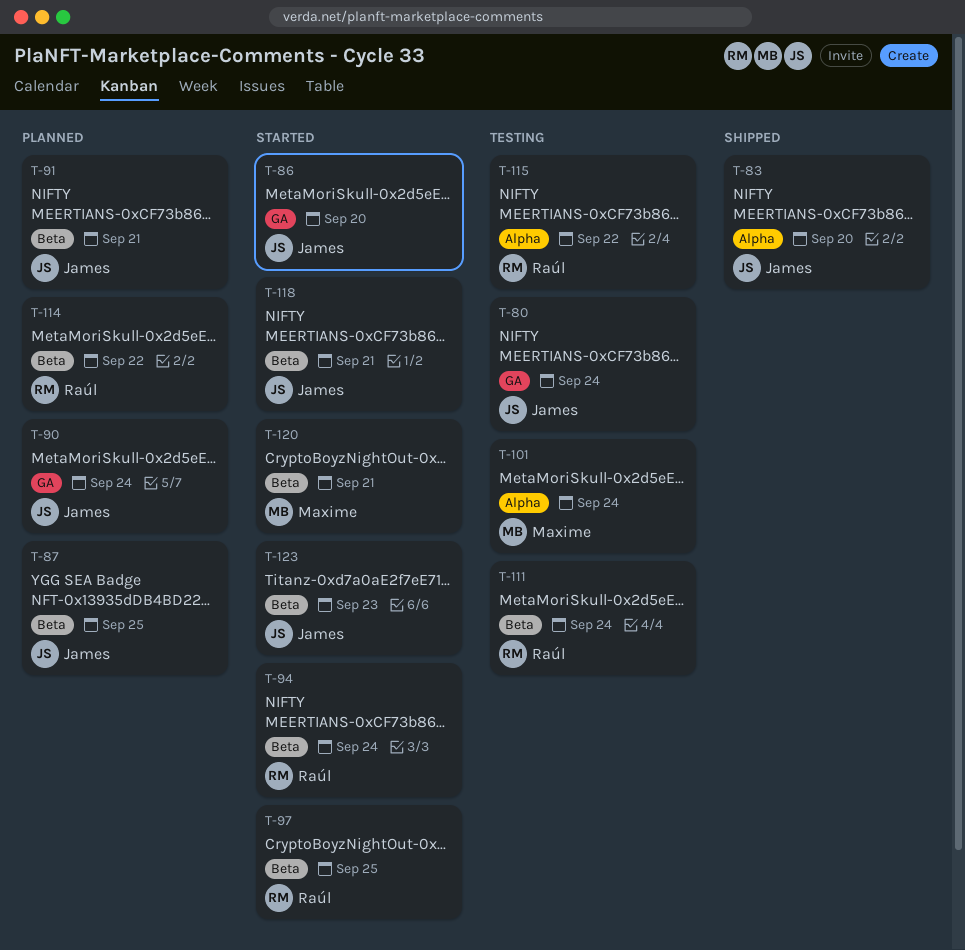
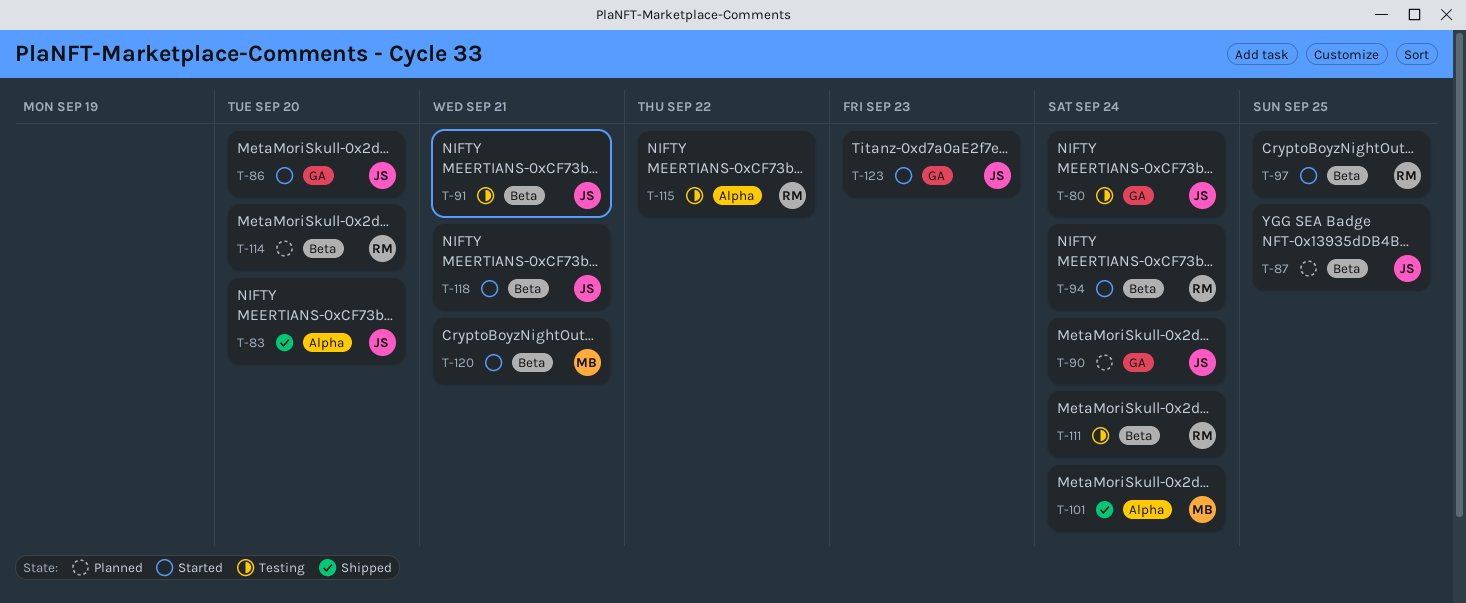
T-91, status: Planned -> Testing
T-101, status: Testing -> Shipped
T-114, due: Sep 22 -> Sep 20
T-123, label: Beta -> GA

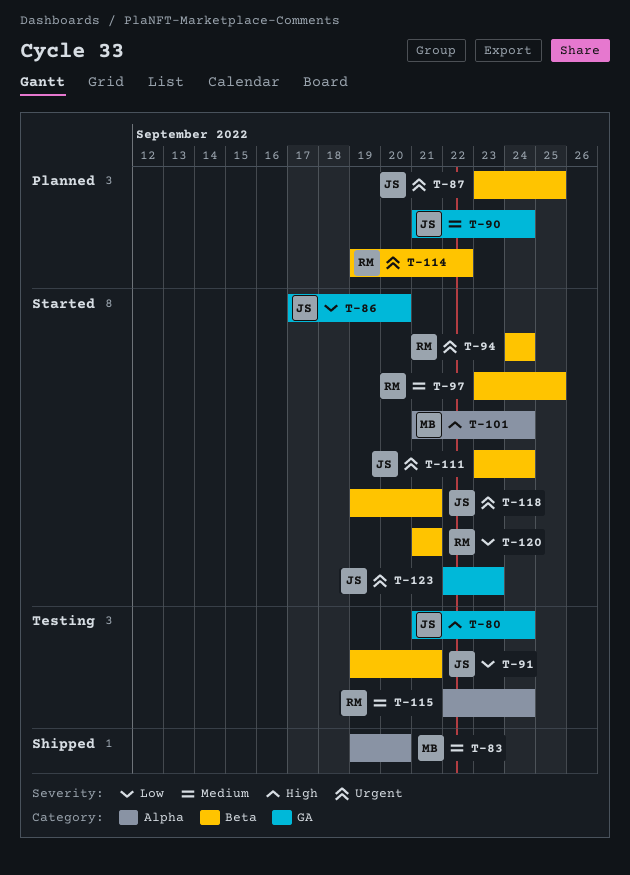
T-83, owner: JS -> MB
T-101, status: Shipped -> Started
T-111, status: Testing -> Started
T-111, owner: RM -> JS
T-114, due: Sep 20 -> Sep 22
T-115, due: Sep 22 -> Sep 24
T-120, owner: MB -> RM

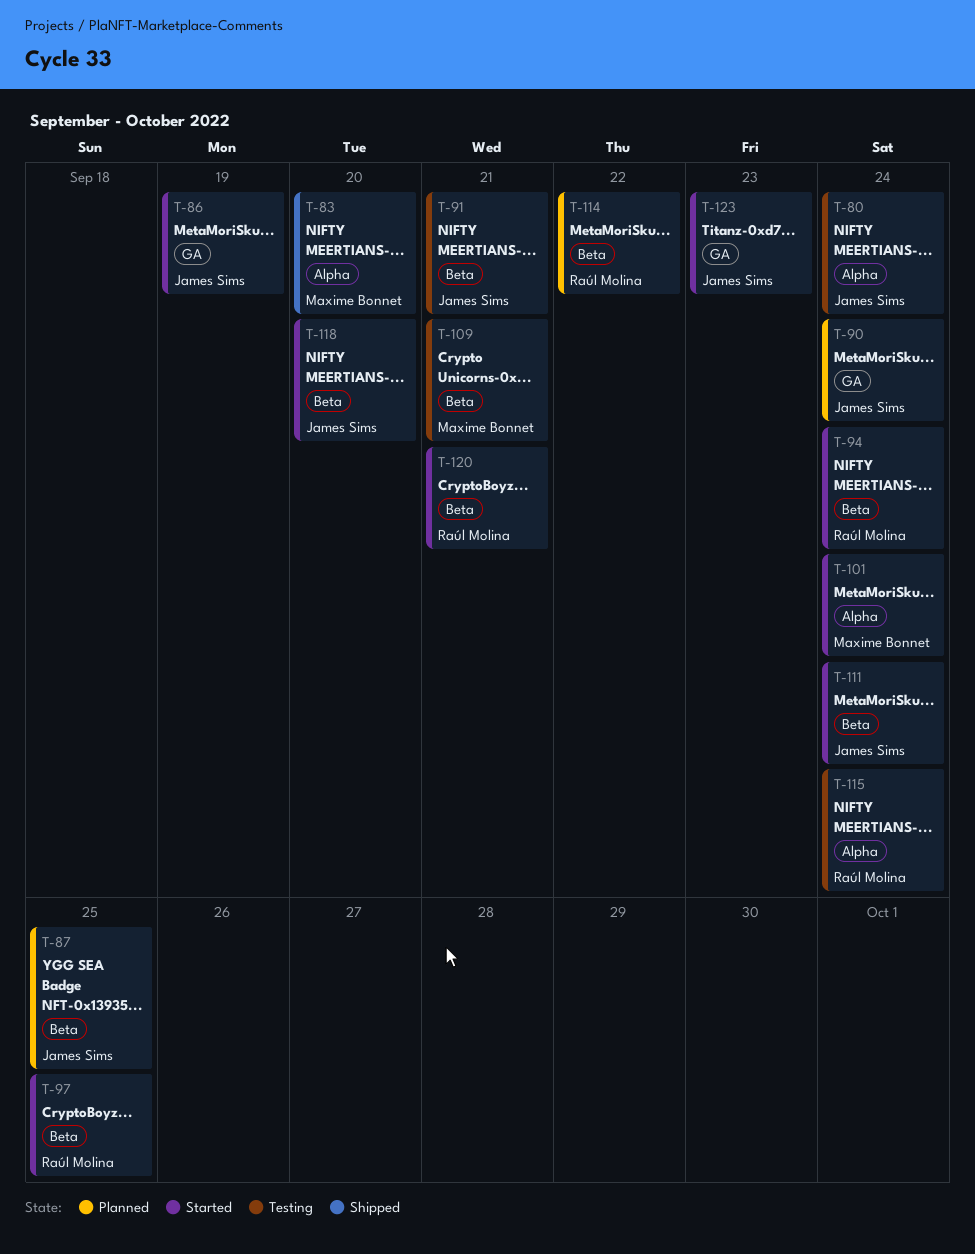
T-80, label: GA -> Alpha
T-86, due: Sep 20 -> Sep 19
T-109: none -> present
T-118, due: Sep 21 -> Sep 20

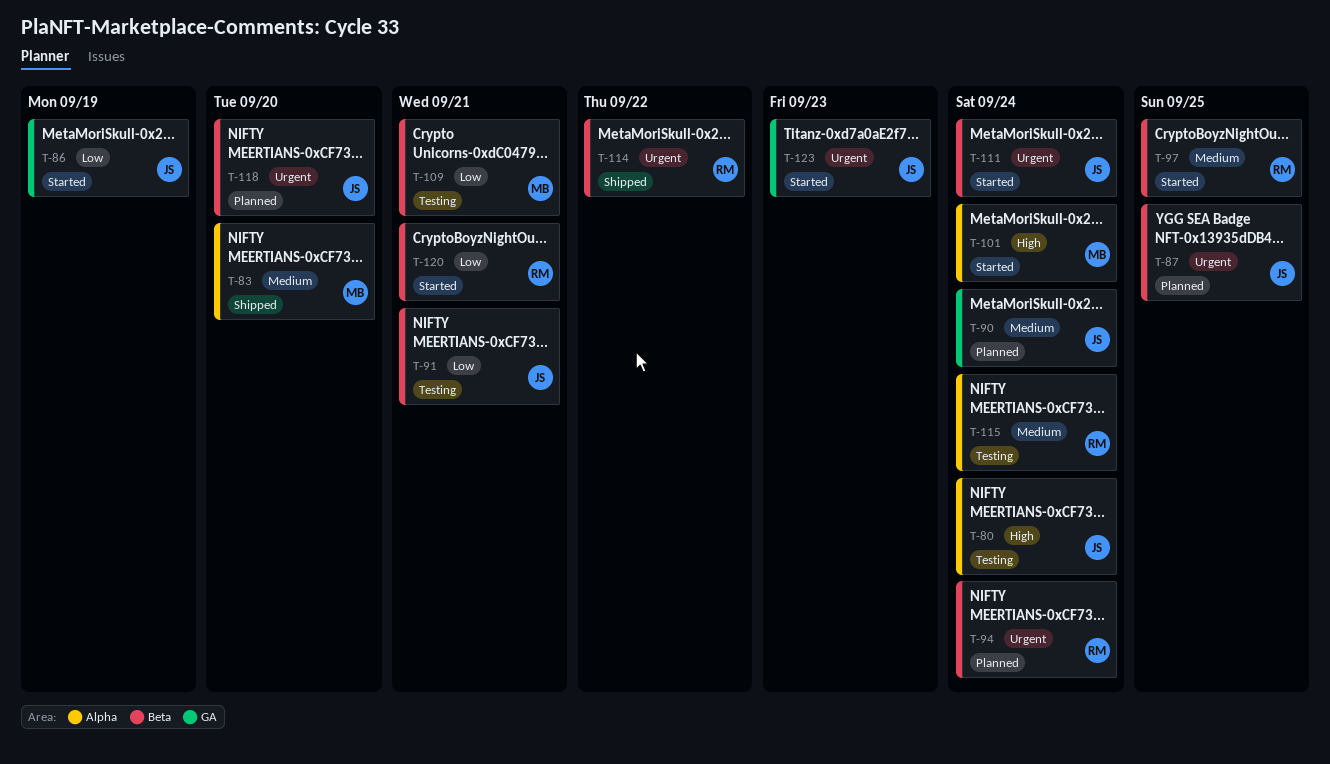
T-94, status: Started -> Planned
T-114, status: Planned -> Shipped
T-118, status: Started -> Planned

